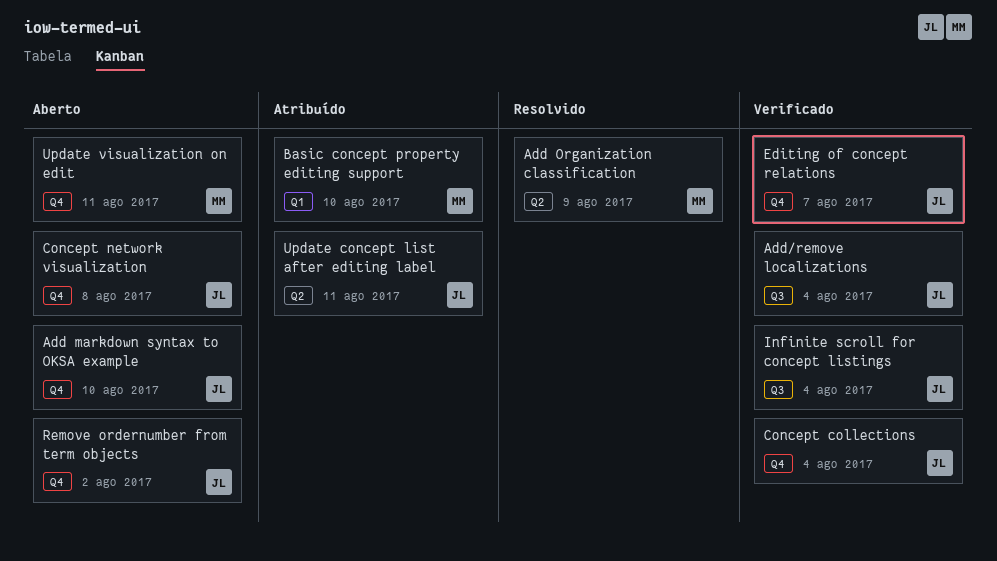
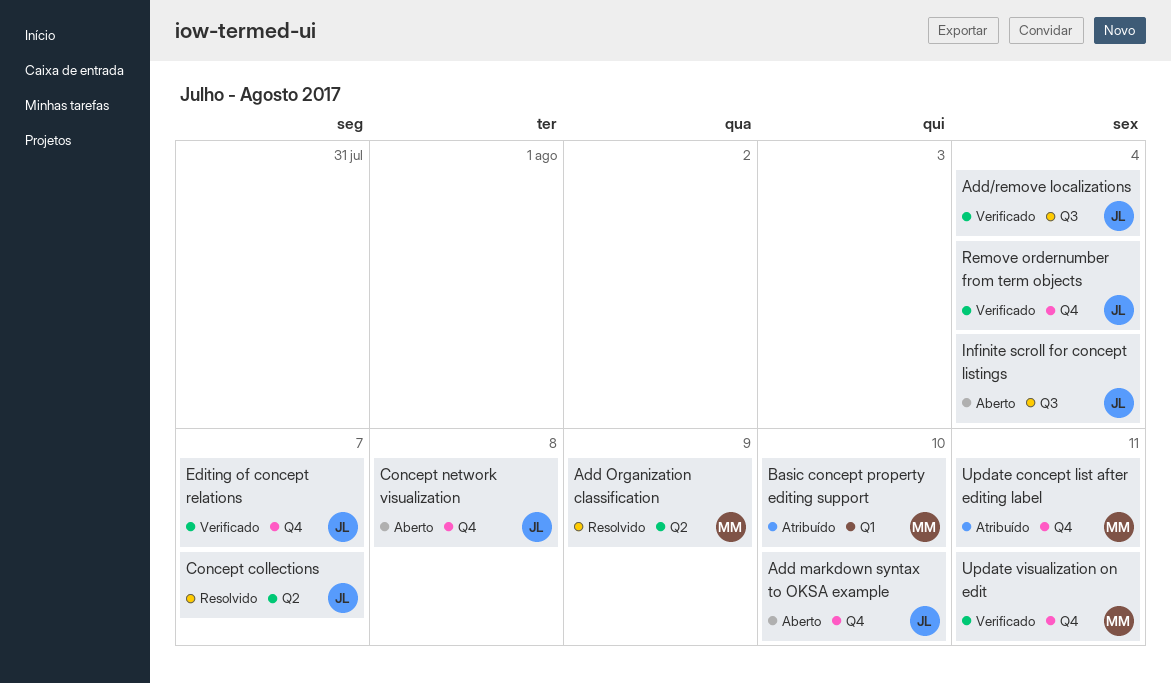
Concept collections, status: Verificado -> Resolvido
Concept collections, label: Q4 -> Q2
Concept collections, due: Aug 4 -> Aug 7
Infinite scroll for concept listings, status: Verificado -> Aberto
Remove ordernumber from term objects, status: Aberto -> Verificado
Remove ordernumber from term objects, due: Aug 2 -> Aug 4
Update concept list after editing label, owner: JL -> MM
Update concept list after editing label, label: Q2 -> Q4
Update visualization on edit, status: Aberto -> Verificado

